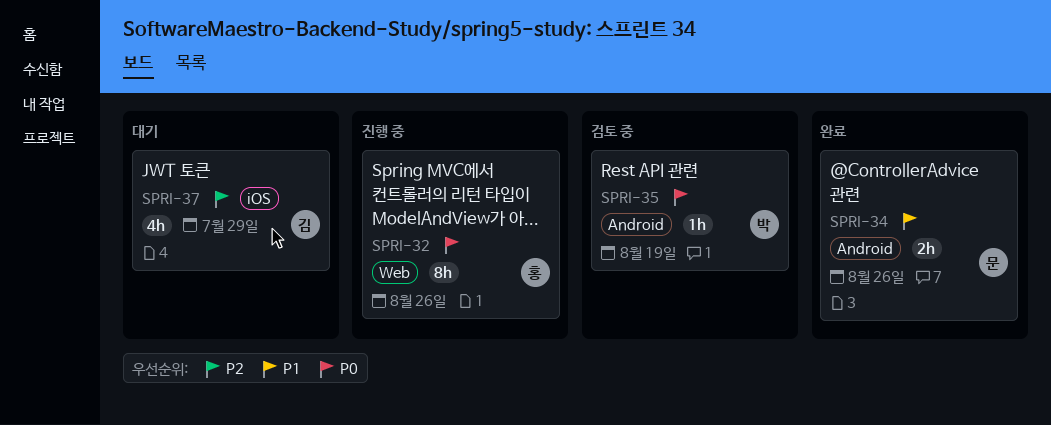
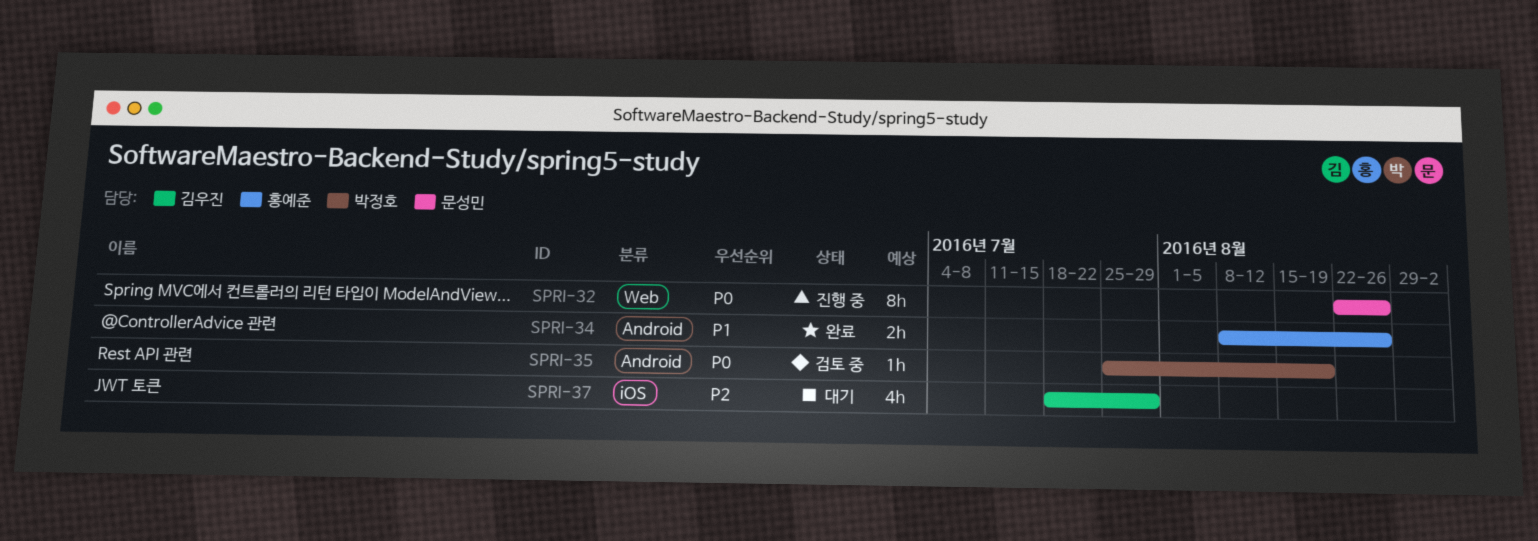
SPRI-32, owner: 홍예준 -> 문성민
SPRI-34, owner: 문성민 -> 홍예준

